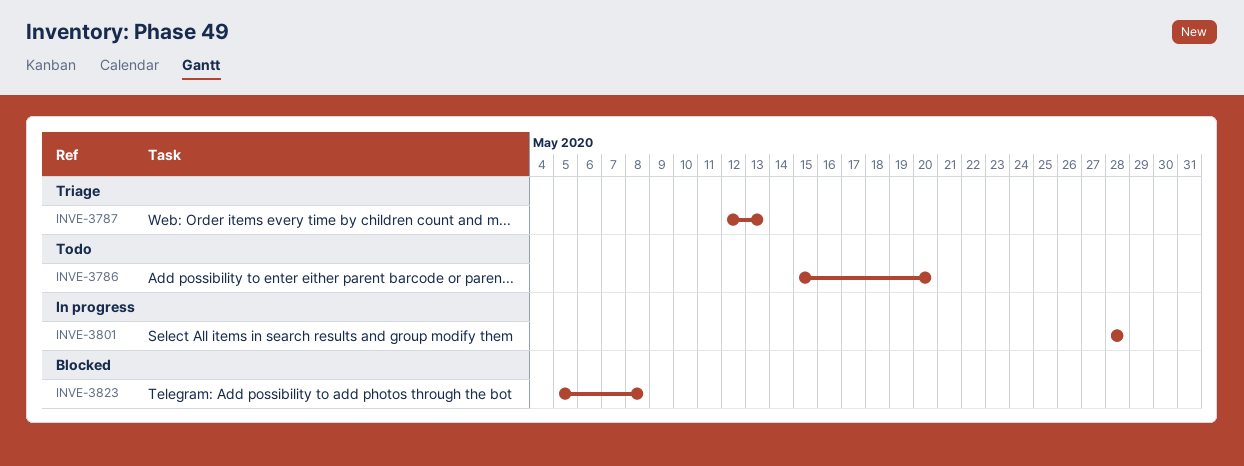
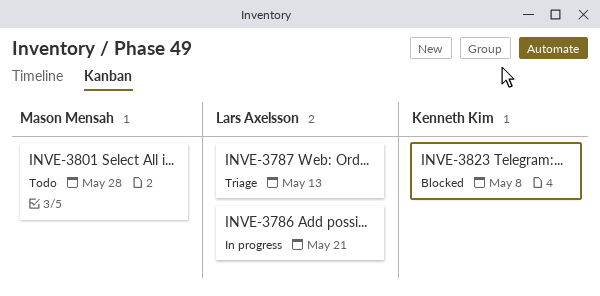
INVE-3786, status: Todo -> In progress
INVE-3786, due: May 20 -> May 21
INVE-3801, status: In progress -> Todo

